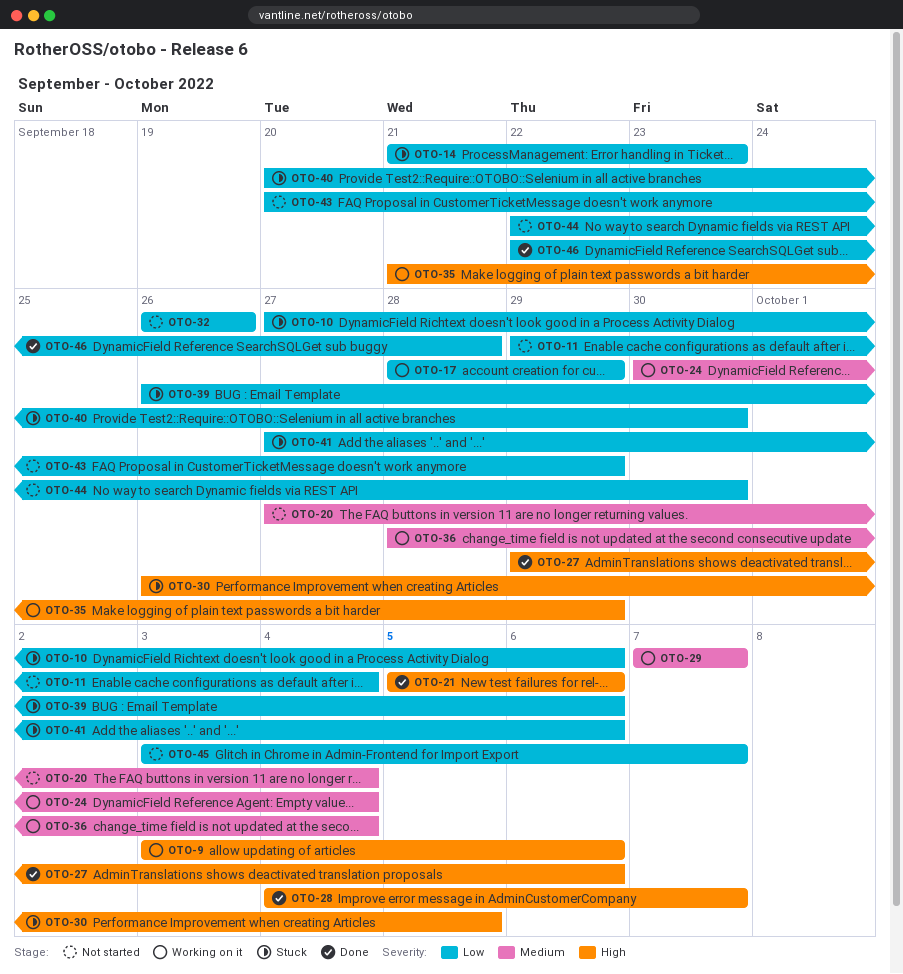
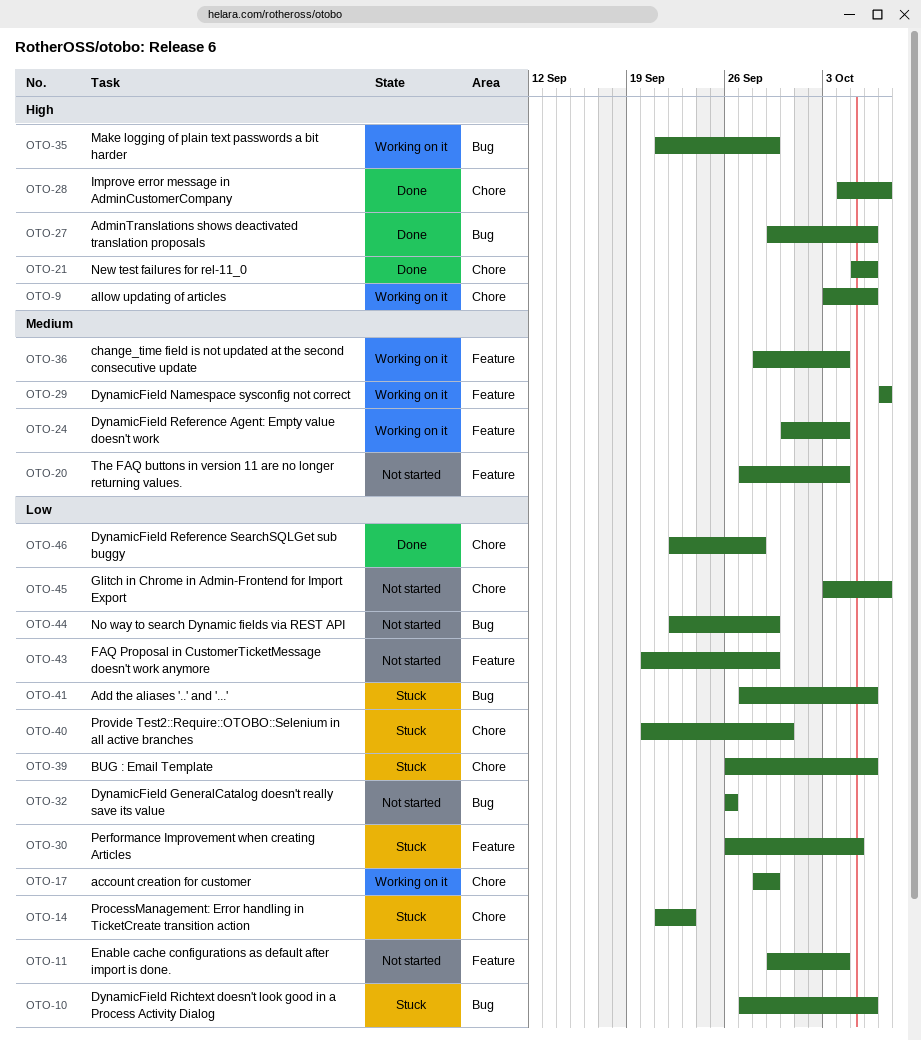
OTO-30, priority: High -> Low
OTO-44, due: Sep 30 -> Sep 29

